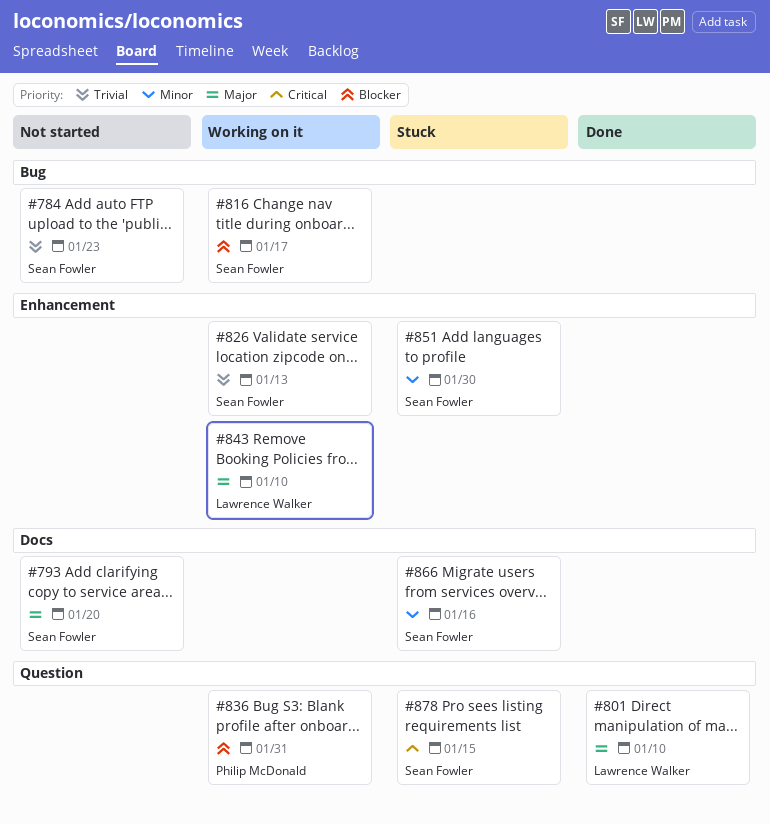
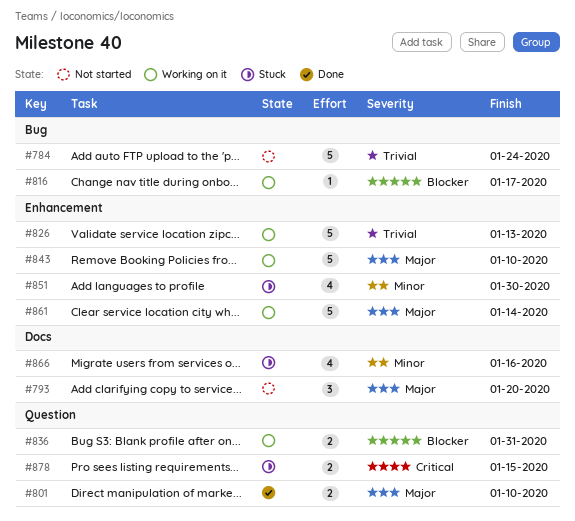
#784, due: Jan 23 -> Jan 24
#861: none -> present

